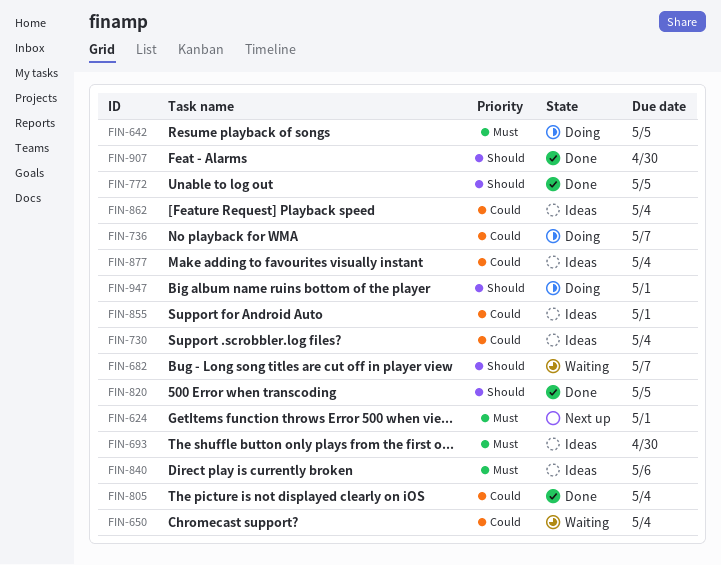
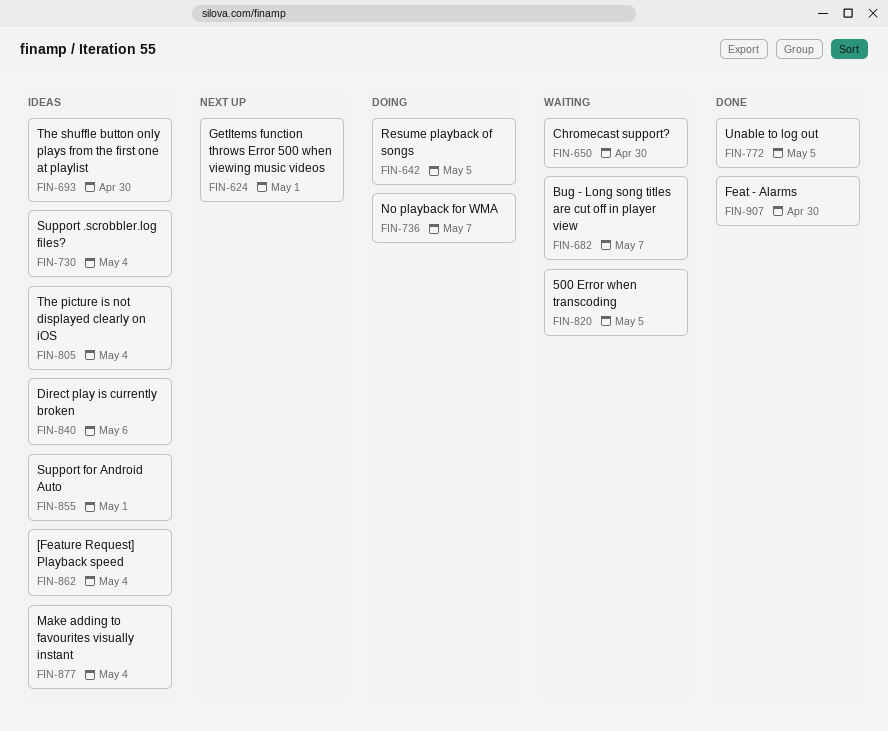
FIN-650, due: May 4 -> Apr 30
FIN-805, status: Done -> Ideas
FIN-820, status: Done -> Waiting
FIN-947: present -> none

